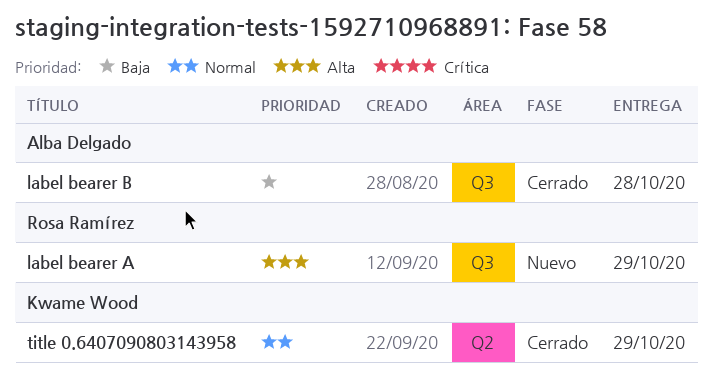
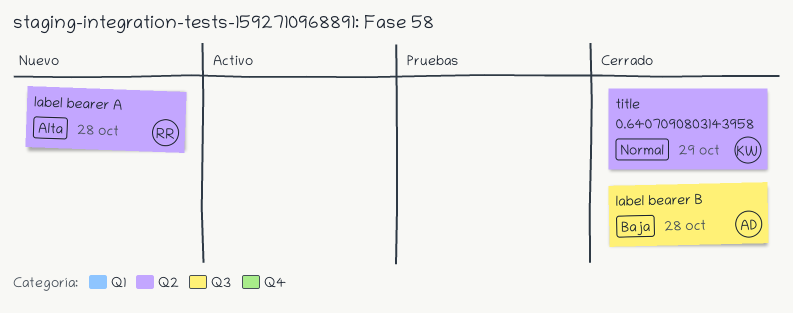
label bearer A, label: Q3 -> Q2
label bearer A, due: Oct 29 -> Oct 28

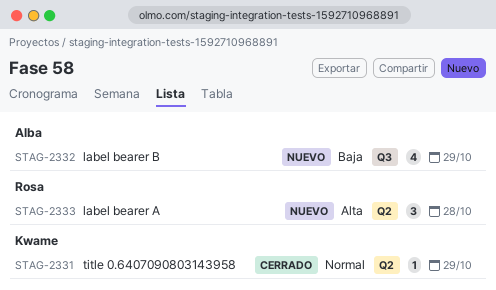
label bearer B, status: Cerrado -> Nuevo
label bearer B, due: Oct 28 -> Oct 29

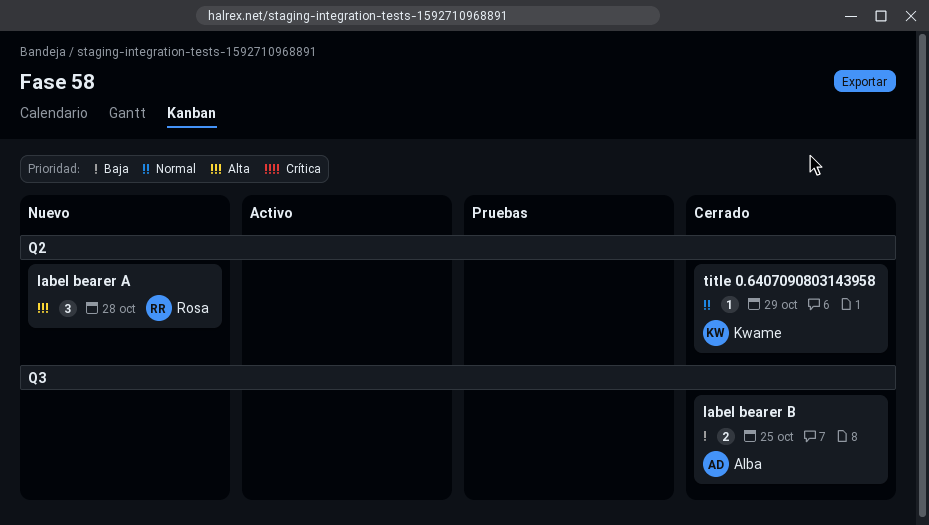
label bearer B, status: Nuevo -> Cerrado
label bearer B, estimate: 4 -> 2
label bearer B, due: Oct 29 -> Oct 25

